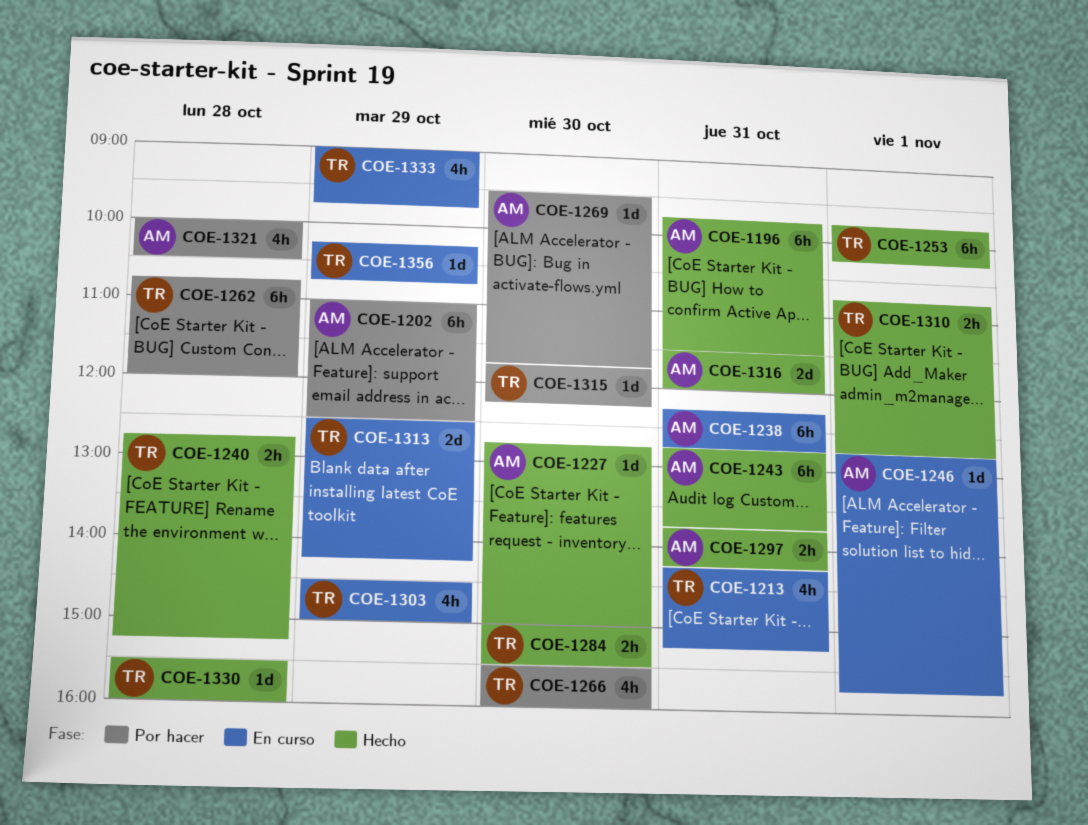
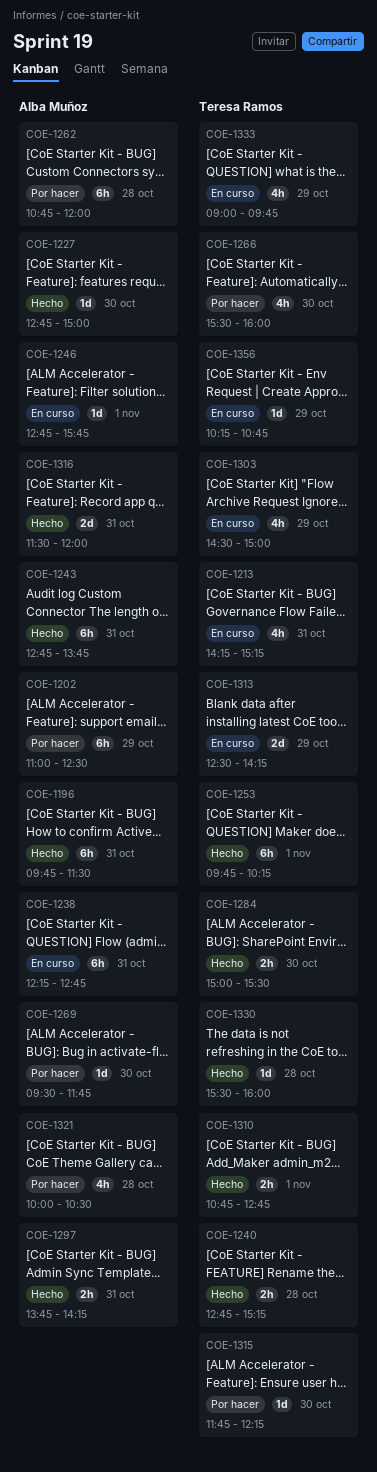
COE-1262, owner: Teresa Ramos -> Alba Muñoz

